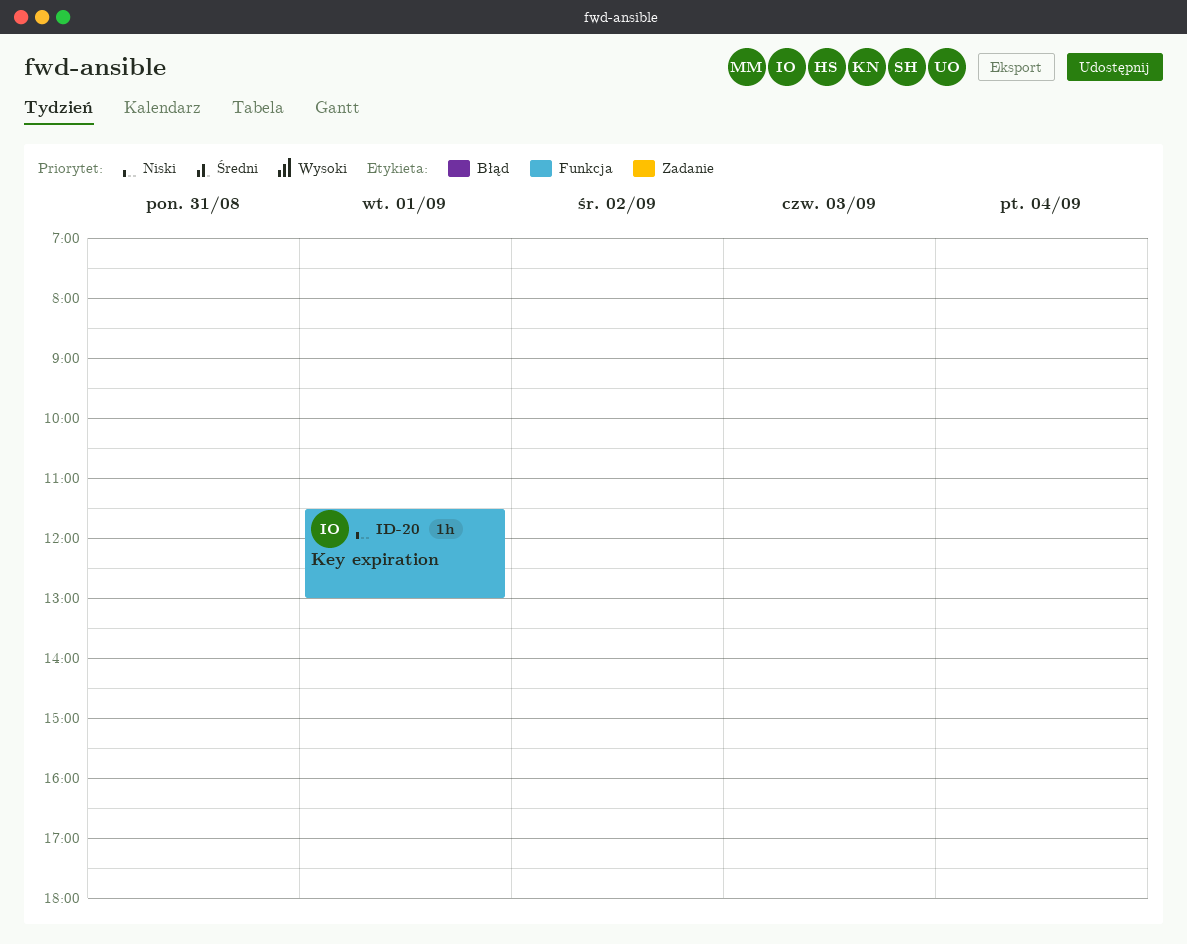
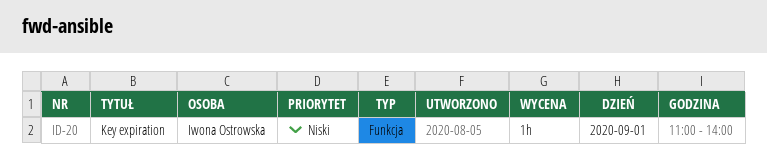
ID-20, begins: 11:30 -> 11:00
ID-20, ends: 13:00 -> 14:00

